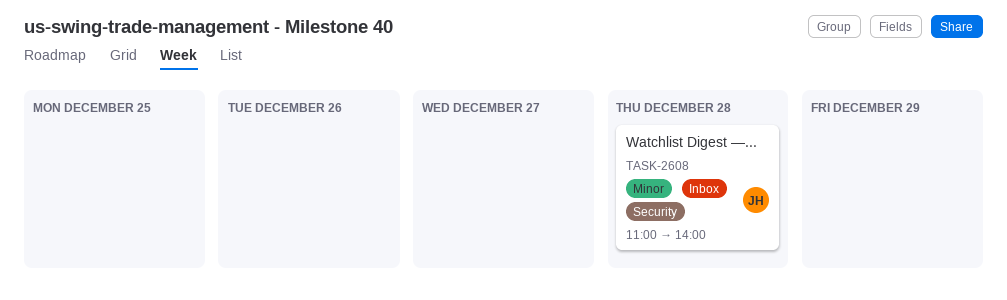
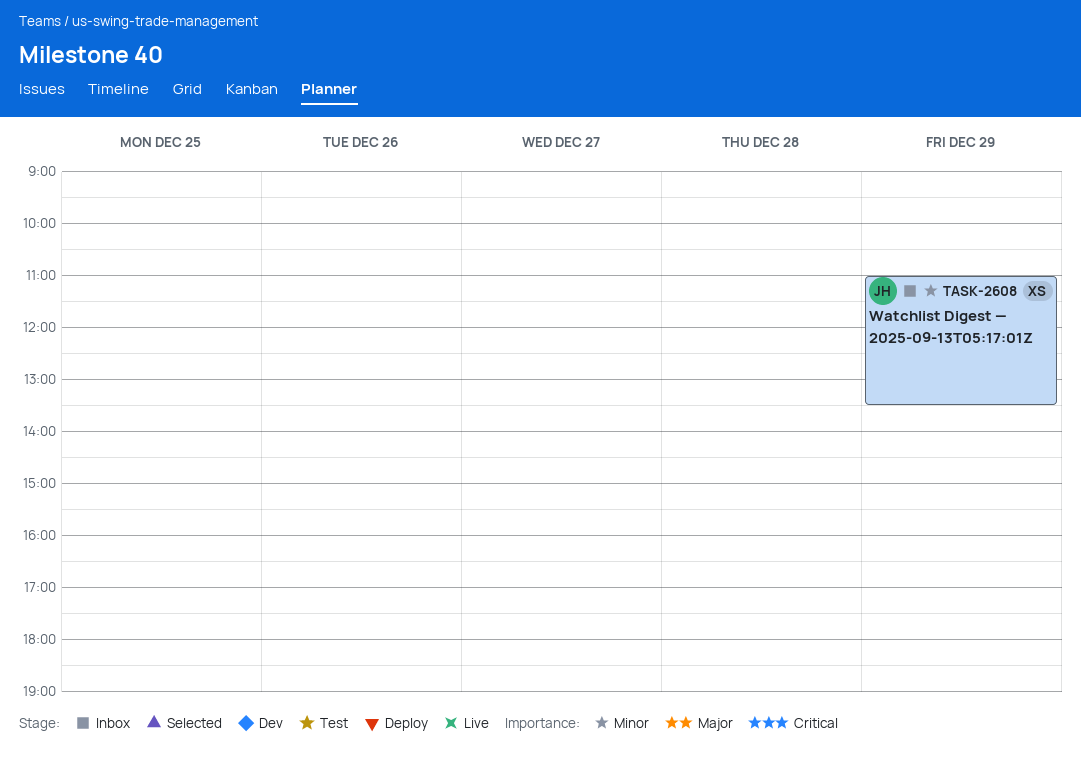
TASK-2608, day: Dec 28 -> Dec 29
TASK-2608, ends: 14:00 -> 13:30

